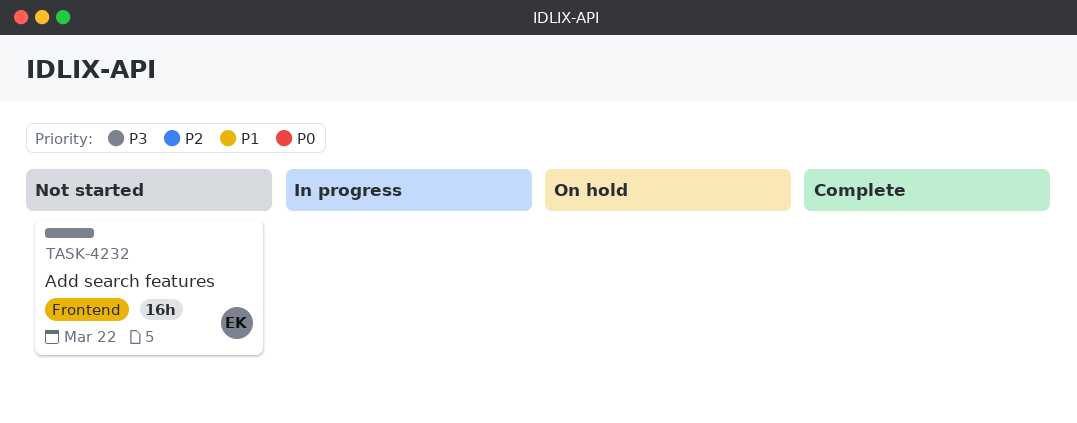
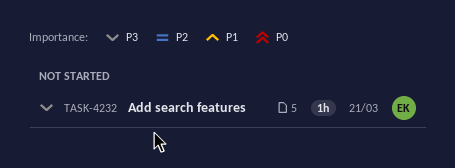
TASK-4232, estimate: 16h -> 1h
TASK-4232, due: Mar 22 -> Mar 21

